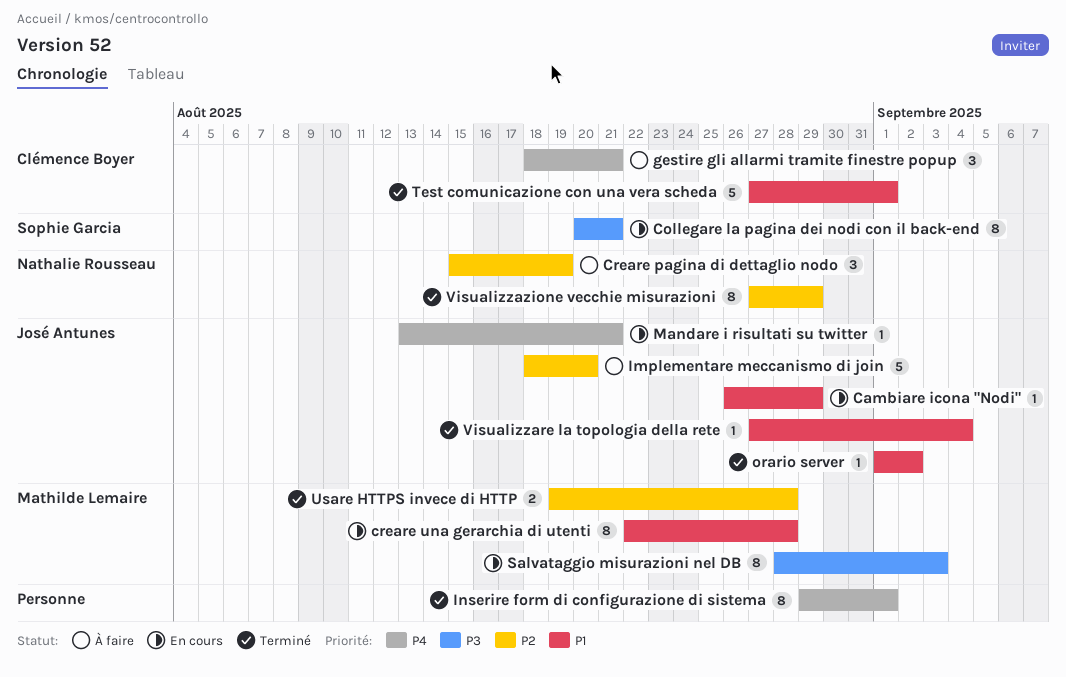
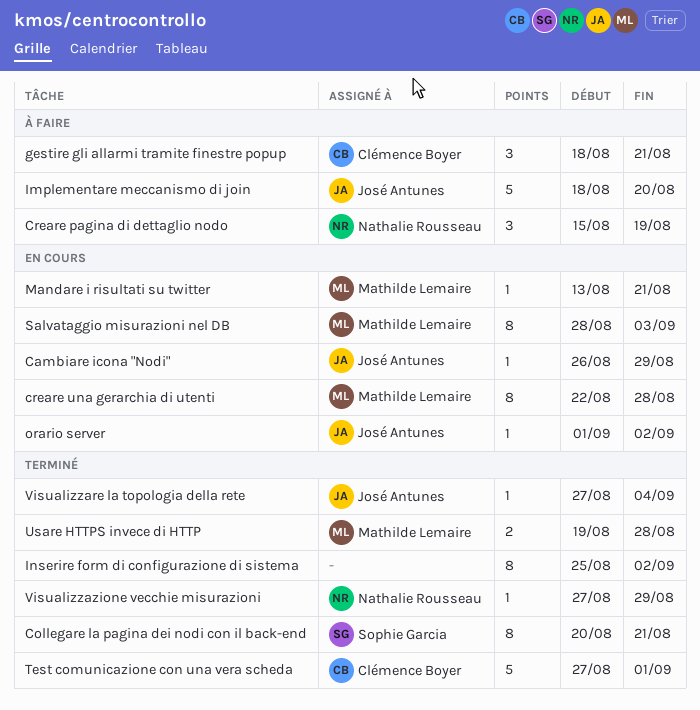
Collegare la pagina dei nodi con il back-end, status: En cours -> Terminé
Inserire form di configurazione di sistema, start: Aug 29 -> Aug 25
Inserire form di configurazione di sistema, due: Sep 1 -> Sep 2
Mandare i risultati su twitter, owner: José Antunes -> Mathilde Lemaire
orario server, status: Terminé -> En cours
Visualizzazione vecchie misurazioni, estimate: 8 -> 1

